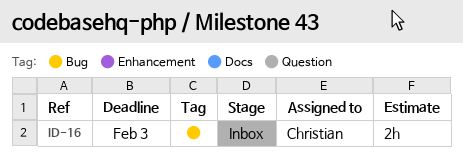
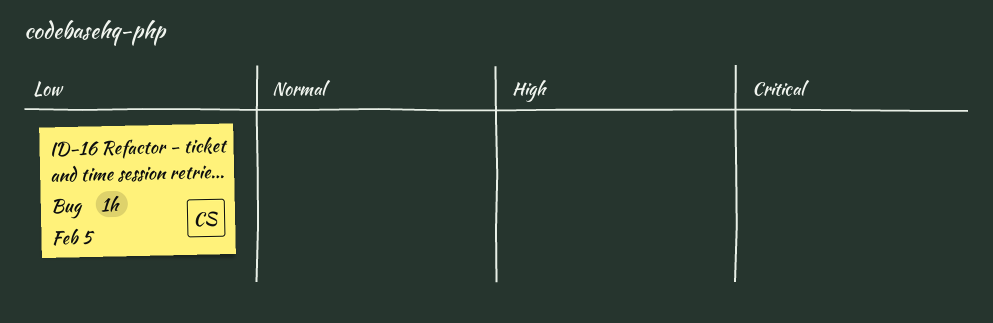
ID-16, estimate: 2h -> 1h
ID-16, due: Feb 3 -> Feb 5

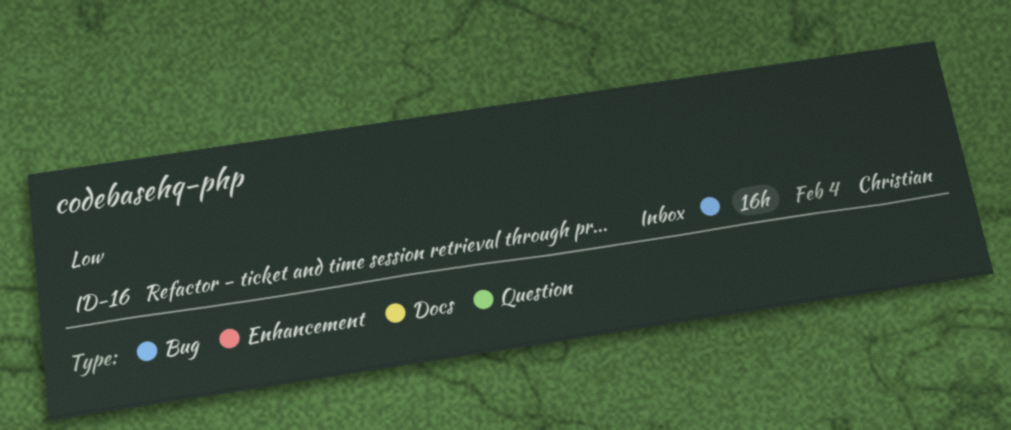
ID-16, estimate: 1h -> 16h
ID-16, due: Feb 5 -> Feb 4

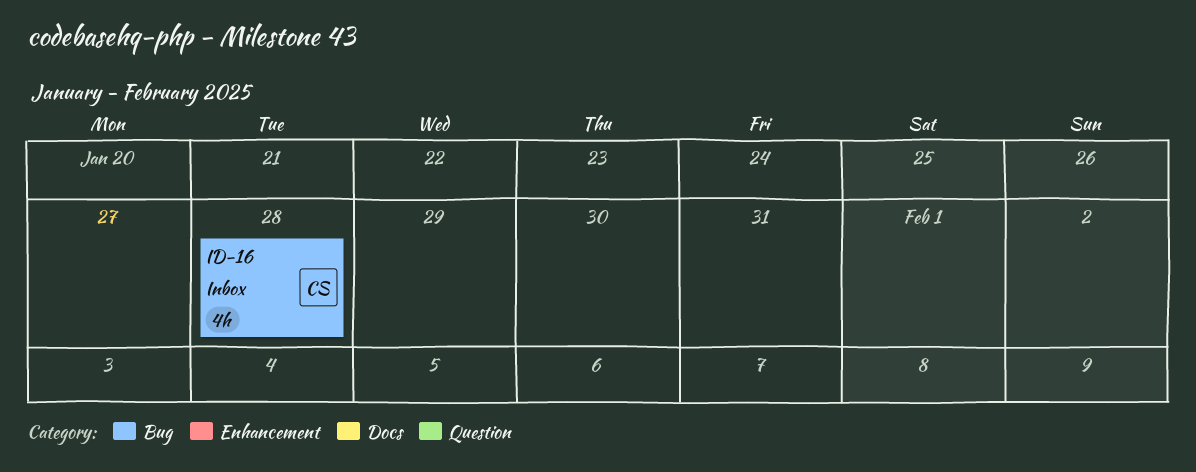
ID-16, estimate: 16h -> 4h
ID-16, due: Feb 4 -> Jan 28

